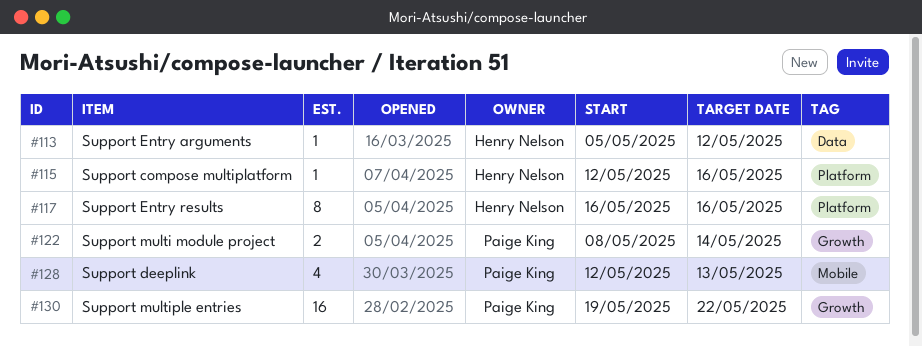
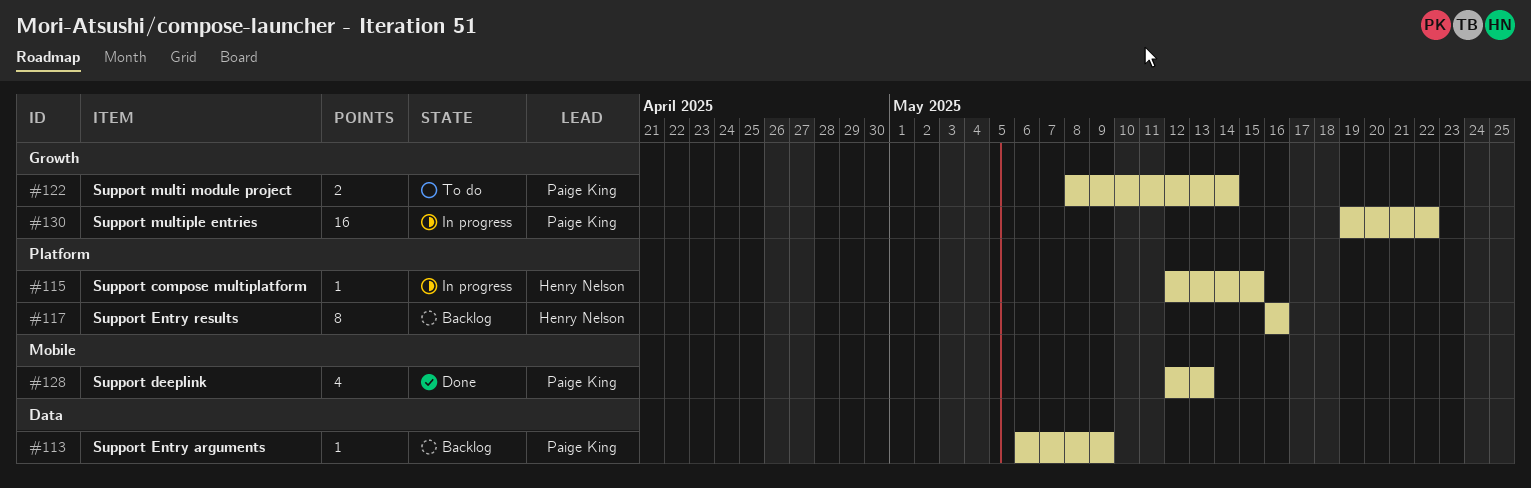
#113, owner: Henry Nelson -> Paige King
#113, start: May 5 -> May 6
#113, due: May 12 -> May 9
#115, due: May 16 -> May 15

